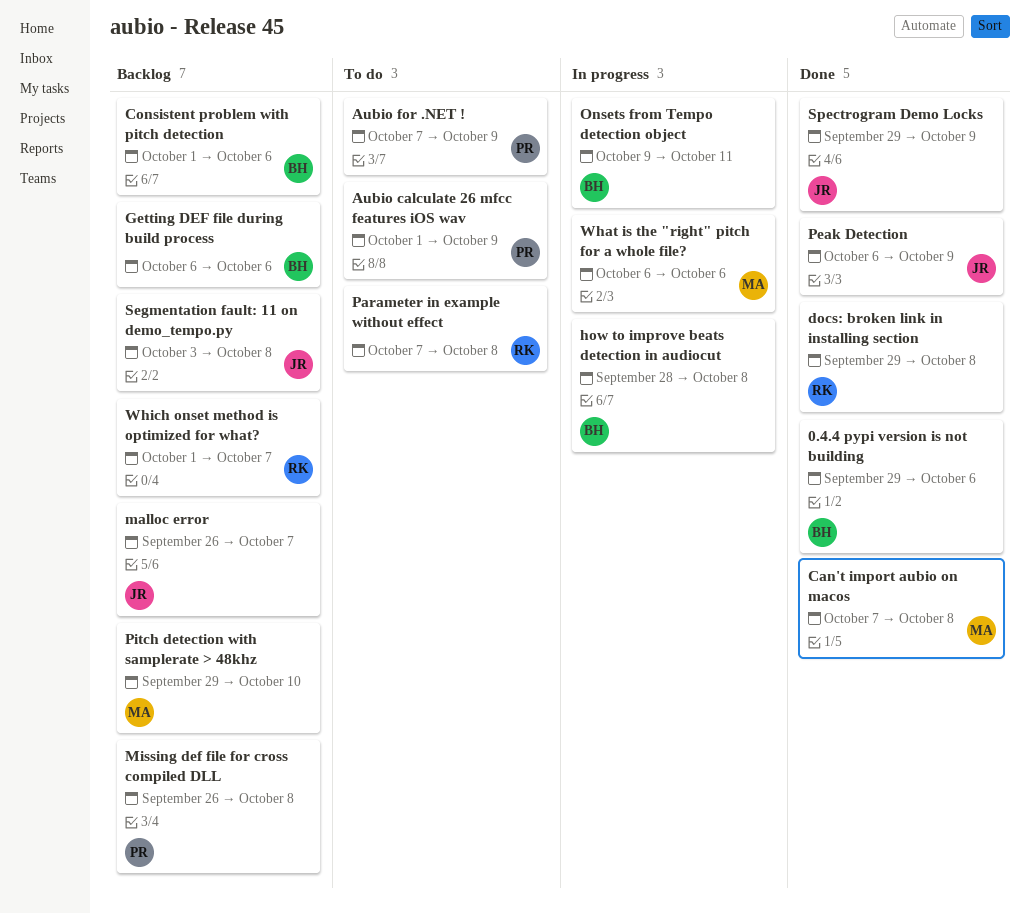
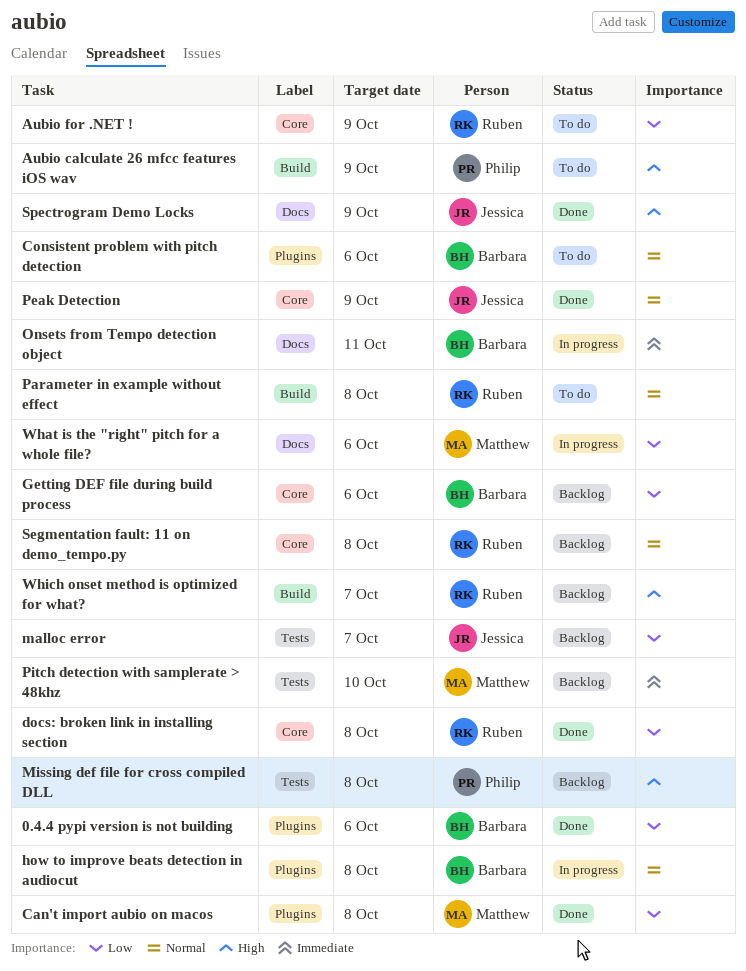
Aubio for .NET !, owner: Philip -> Ruben
Consistent problem with pitch detection, status: Backlog -> To do
Segmentation fault: 11 on demo_tempo.py, owner: Jessica -> Ruben

